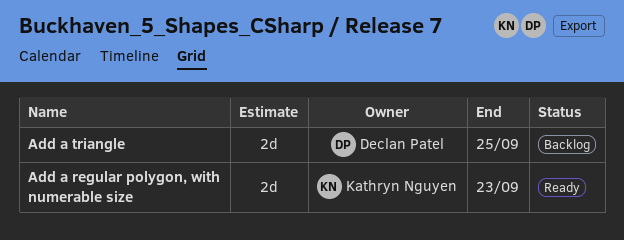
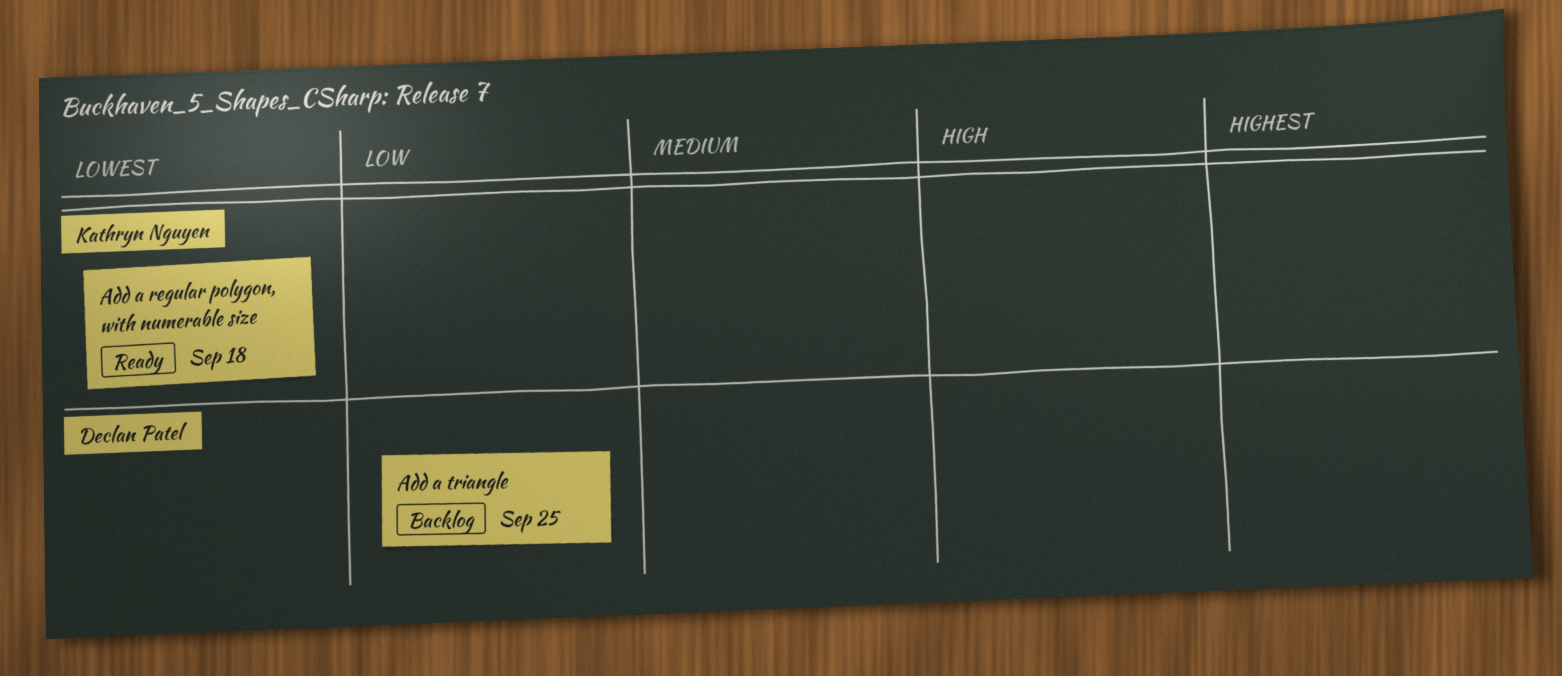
Add a regular polygon, with numerable size, due: Sep 23 -> Sep 18

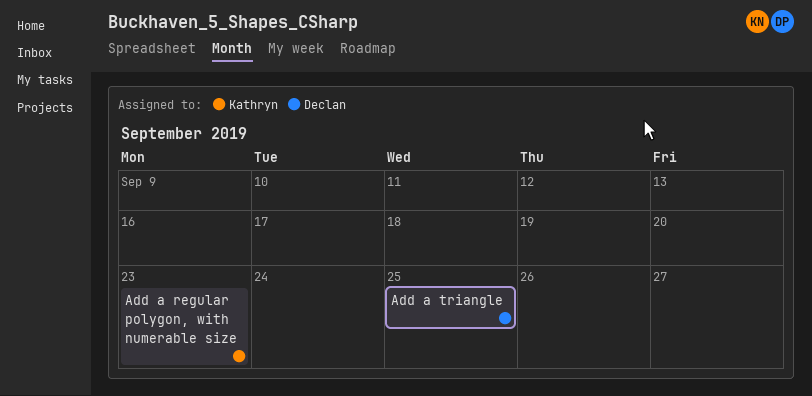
Add a regular polygon, with numerable size, due: Sep 18 -> Sep 23

